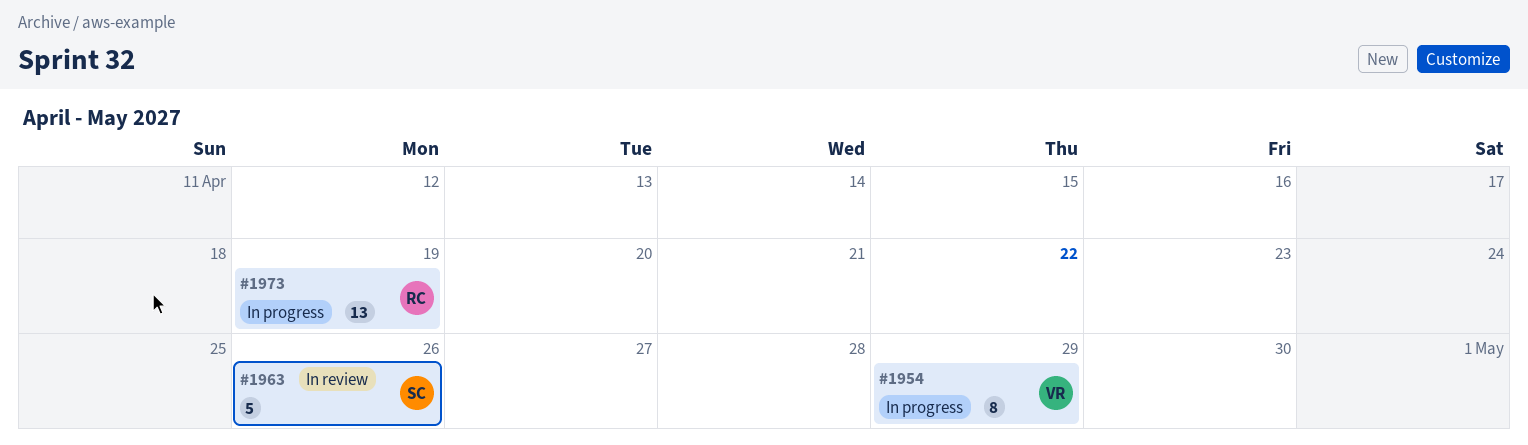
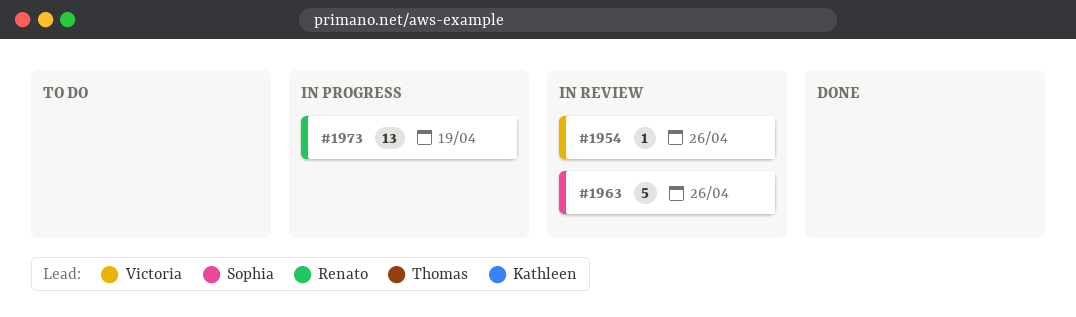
#1954, status: In progress -> In review
#1954, estimate: 8 -> 1
#1954, due: Apr 29 -> Apr 26

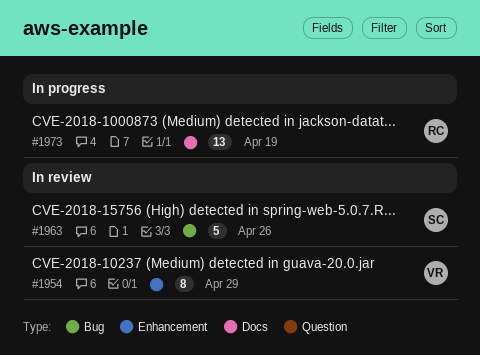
#1954, estimate: 1 -> 8
#1954, due: Apr 26 -> Apr 29

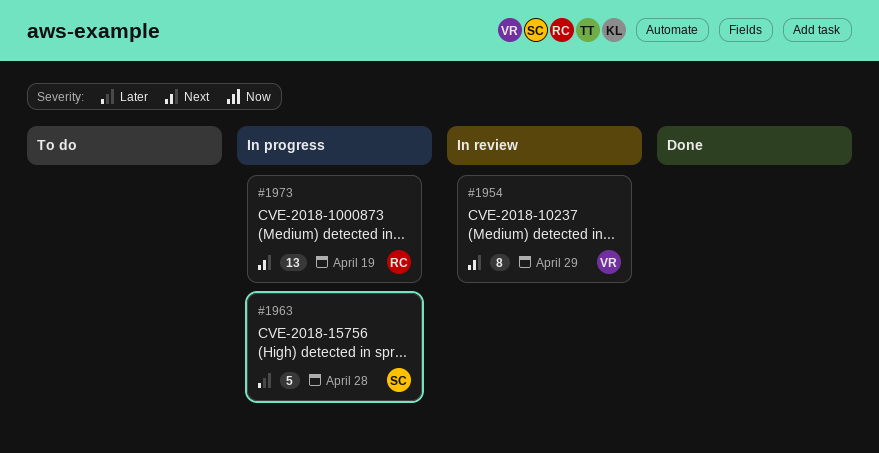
#1963, status: In review -> In progress
#1963, due: Apr 26 -> Apr 28

